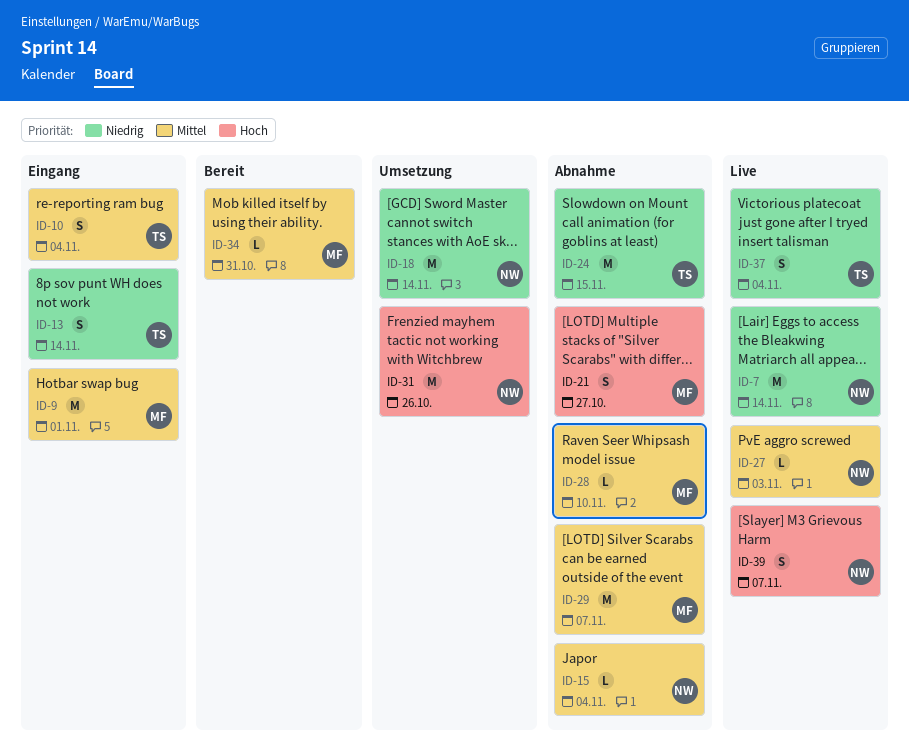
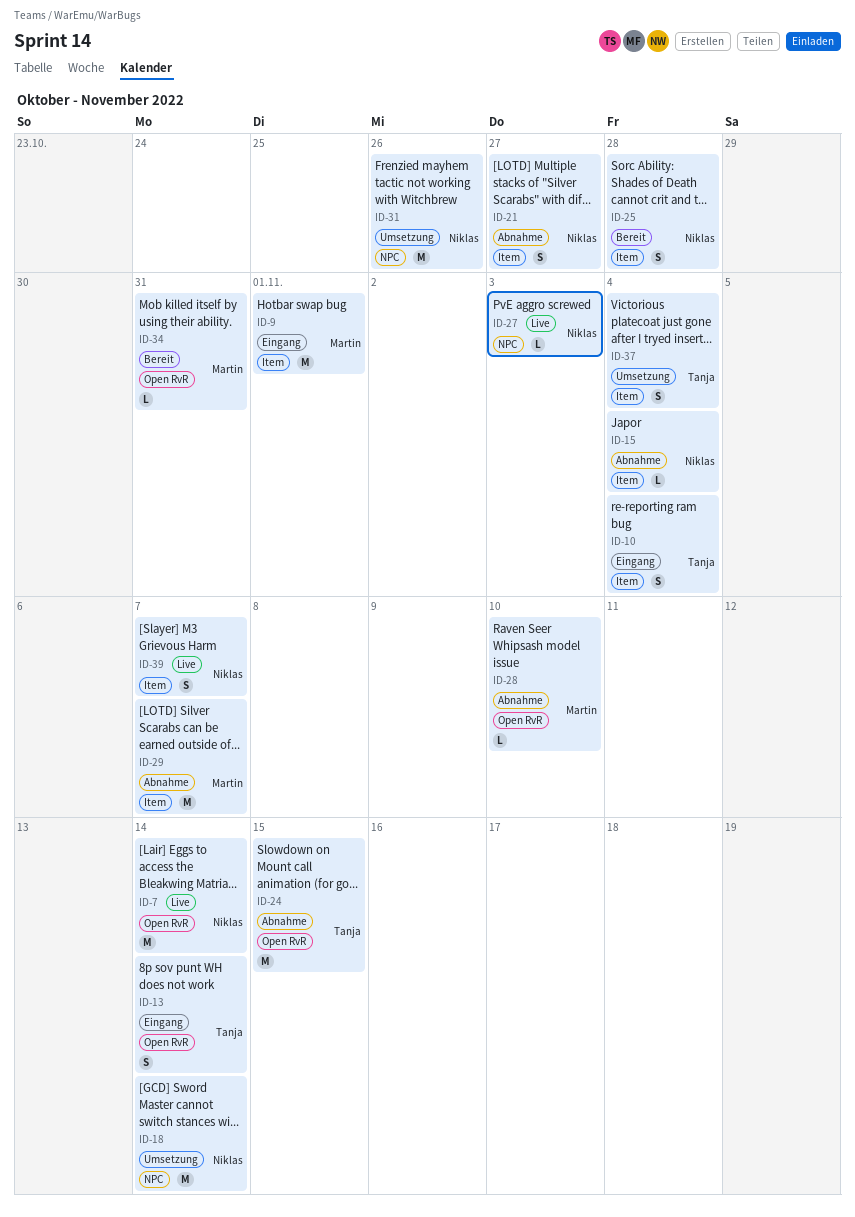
ID-21, owner: Martin -> Niklas
ID-25: none -> present
ID-37, status: Live -> Umsetzung

